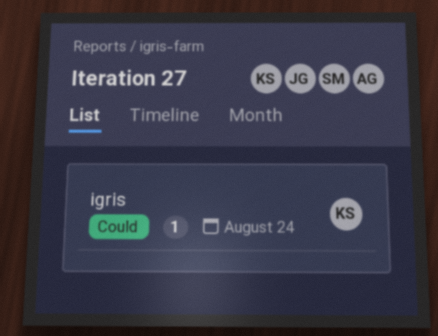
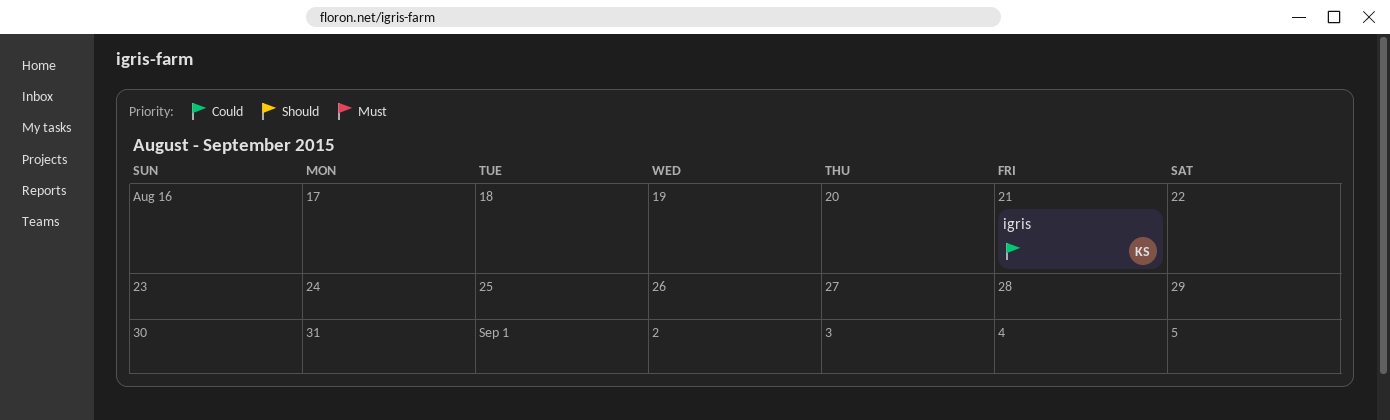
igris, due: Aug 24 -> Aug 21

